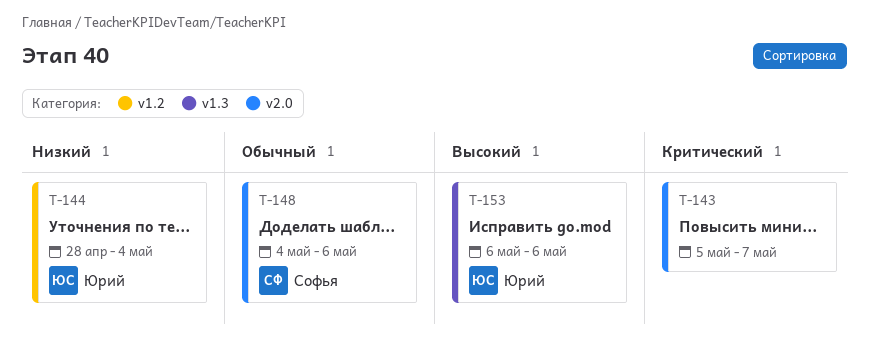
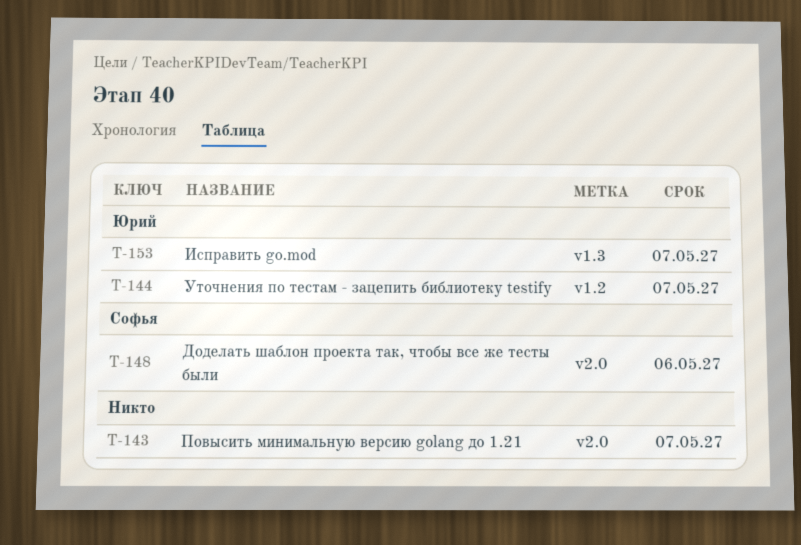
T-144, due: May 4 -> May 7
T-153, due: May 6 -> May 7

